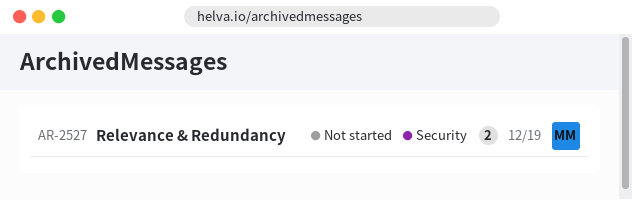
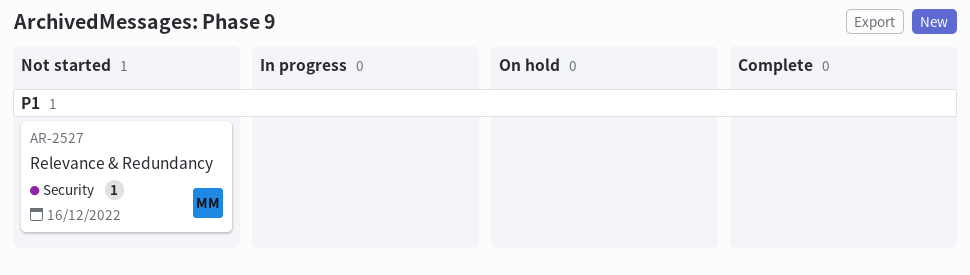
AR-2527, estimate: 2 -> 1
AR-2527, due: Dec 19 -> Dec 16

